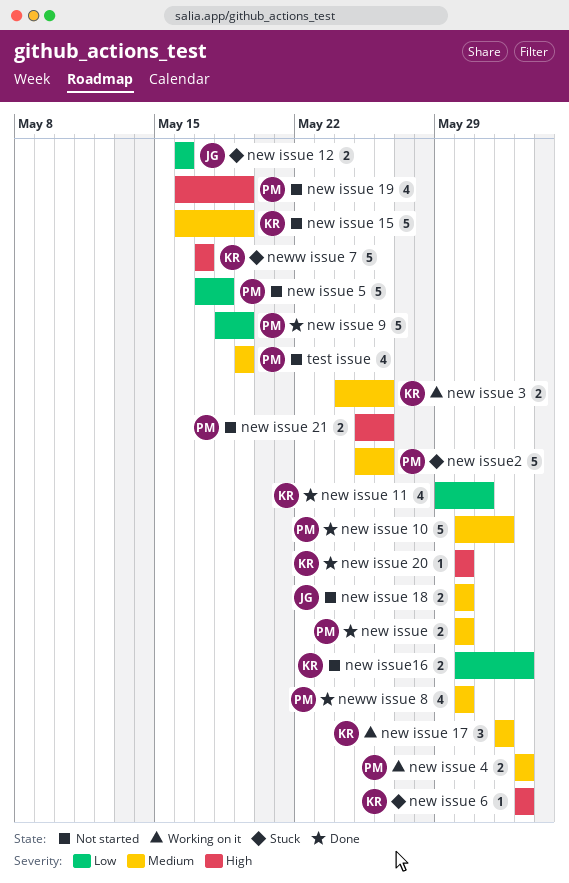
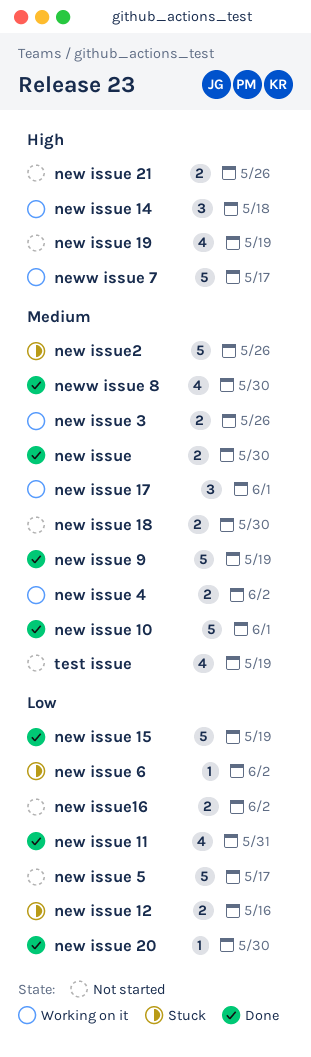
new issue 14: none -> present
new issue 15, status: Not started -> Done
new issue 15, priority: Medium -> Low
new issue 20, priority: High -> Low
new issue 5, due: May 18 -> May 17
new issue 6, priority: High -> Low
new issue 9, priority: Low -> Medium
neww issue 7, status: Stuck -> Working on it

